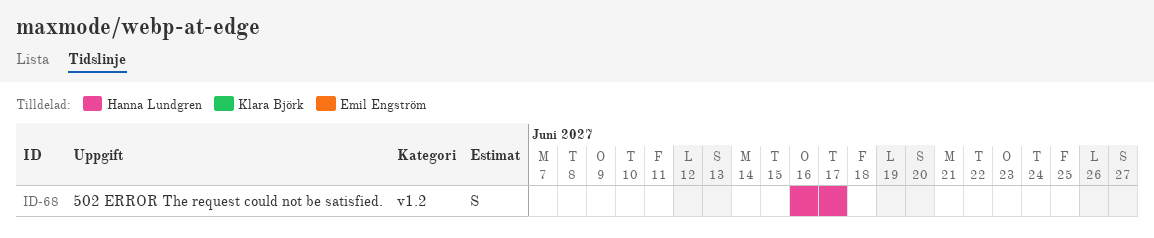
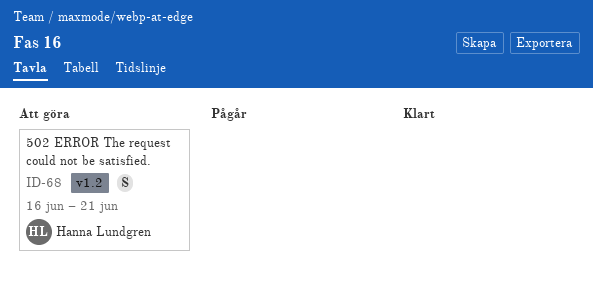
ID-68, due: Jun 17 -> Jun 21

